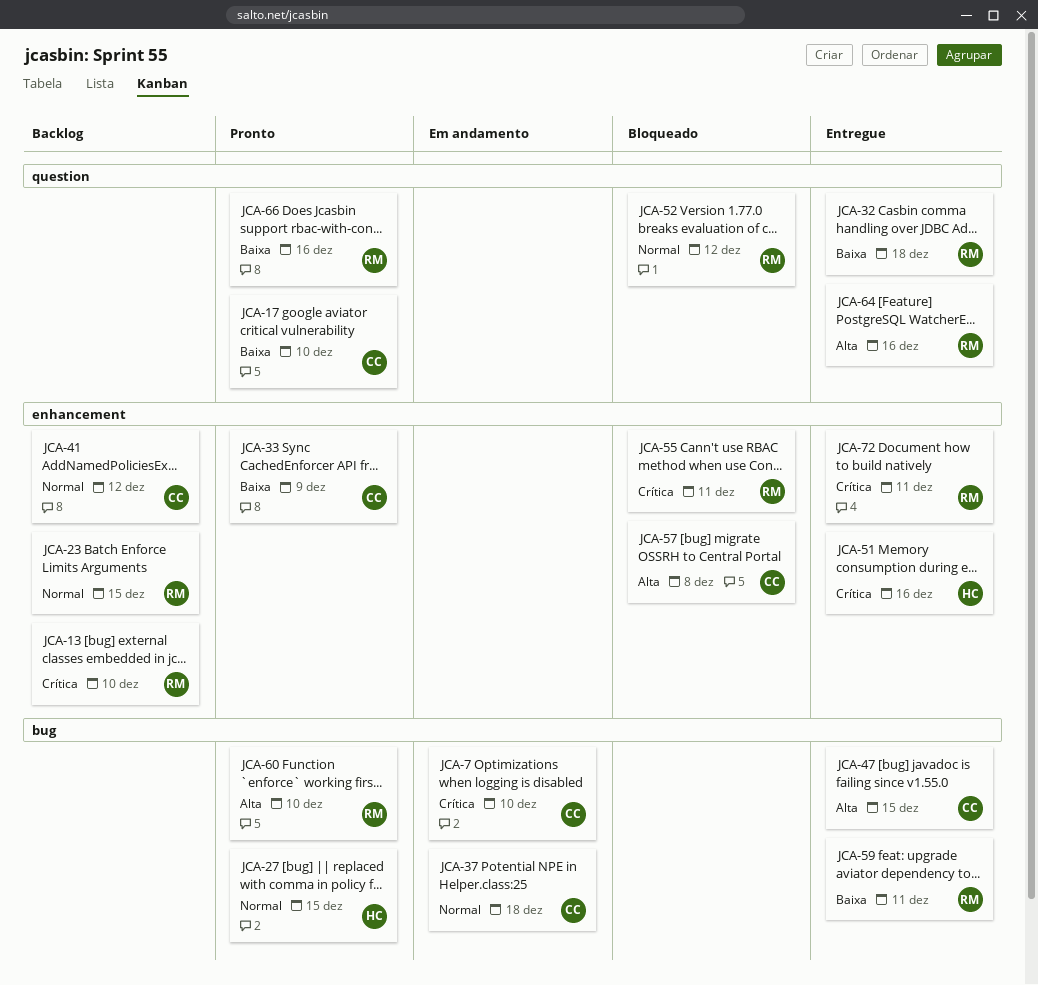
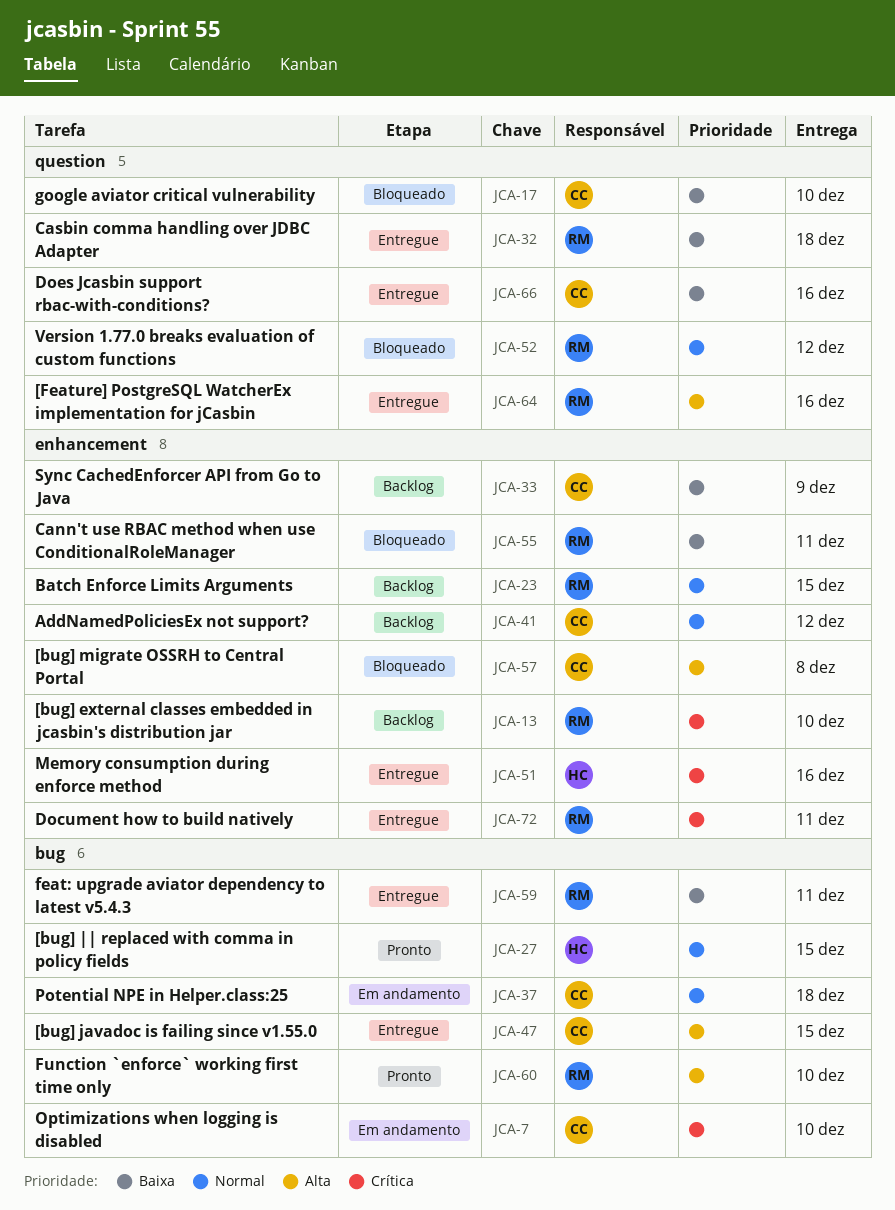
JCA-17, status: Pronto -> Bloqueado
JCA-33, status: Pronto -> Backlog
JCA-55, priority: Crítica -> Baixa
JCA-66, status: Pronto -> Entregue
JCA-66, owner: RM -> CC

